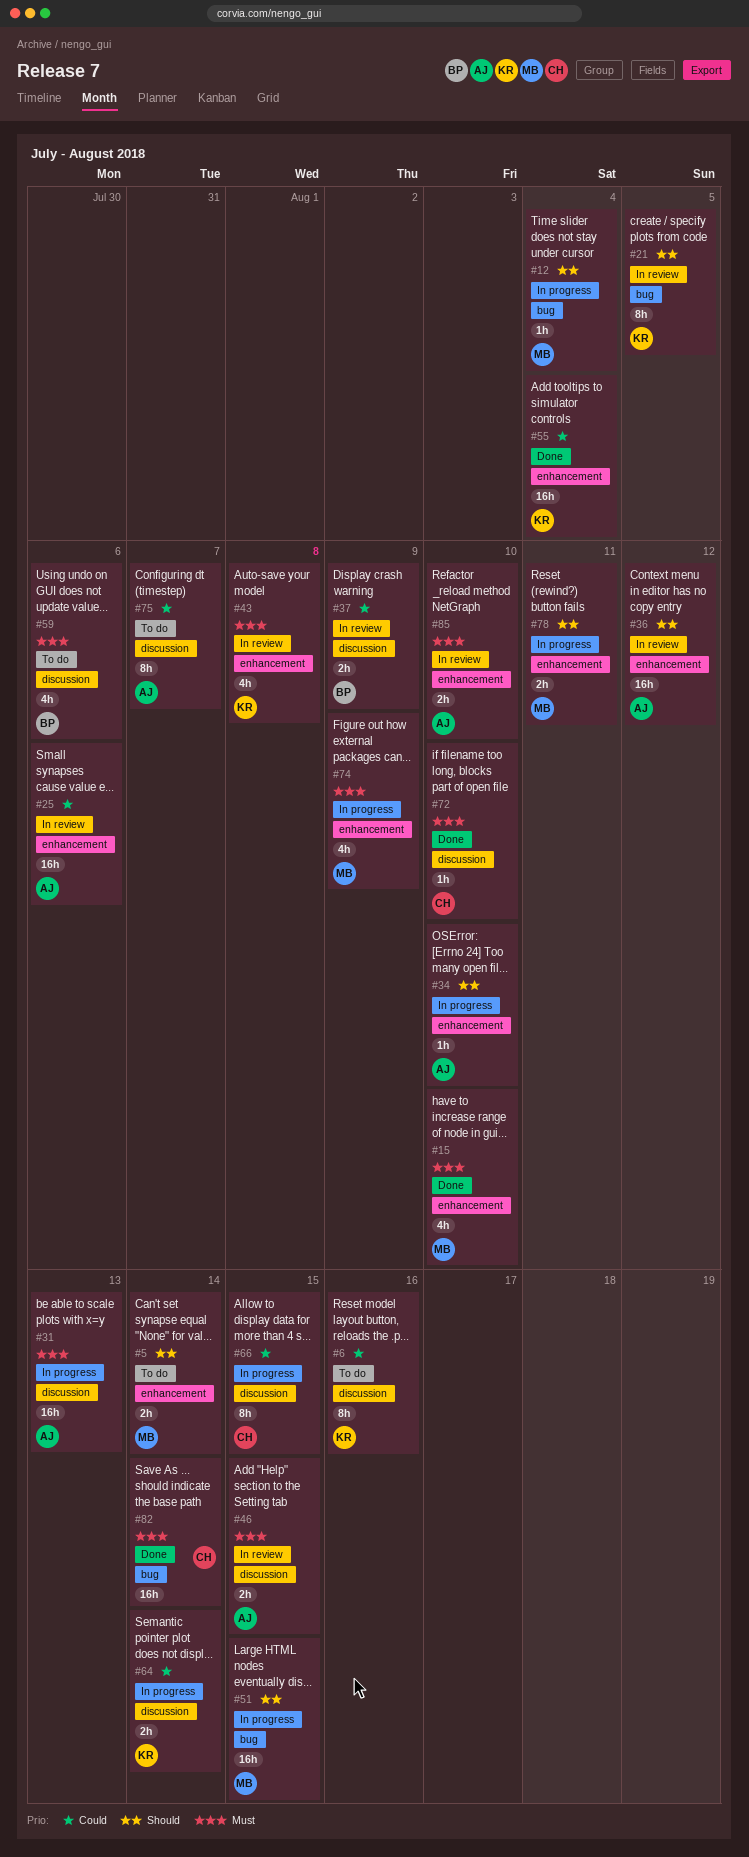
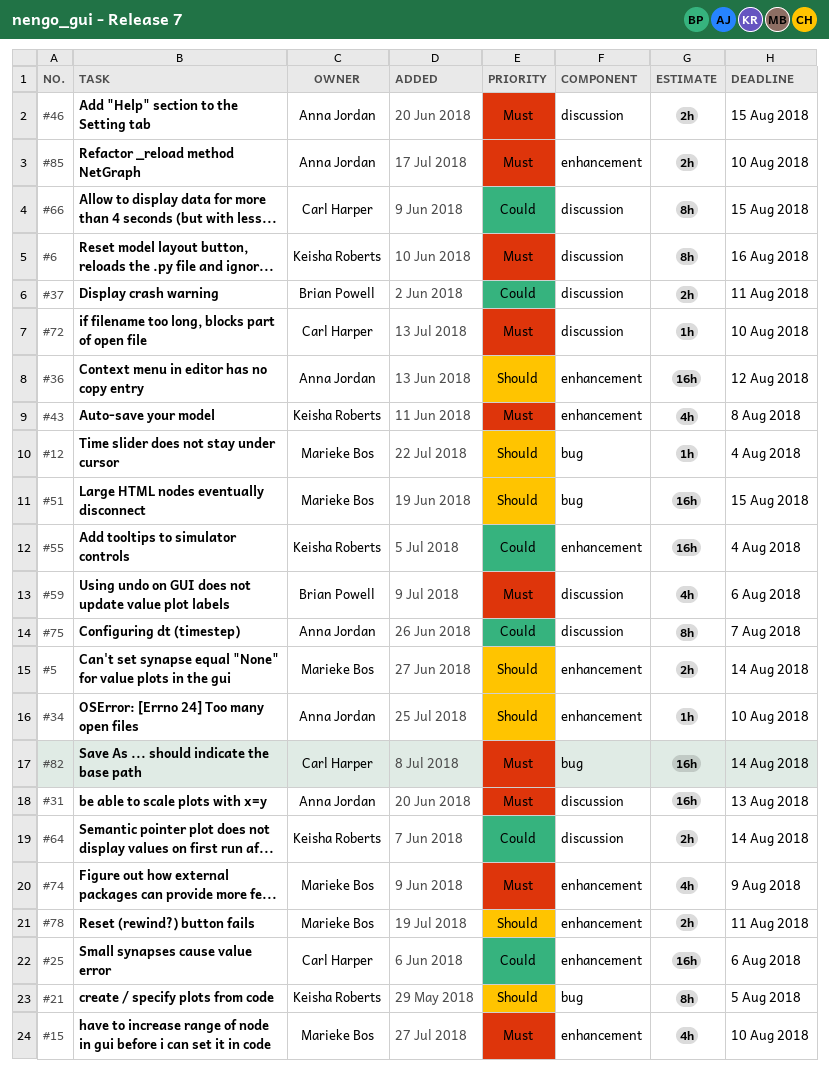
#6, priority: Could -> Must
#25, owner: Anna Jordan -> Carl Harper
#37, due: Aug 9 -> Aug 11

